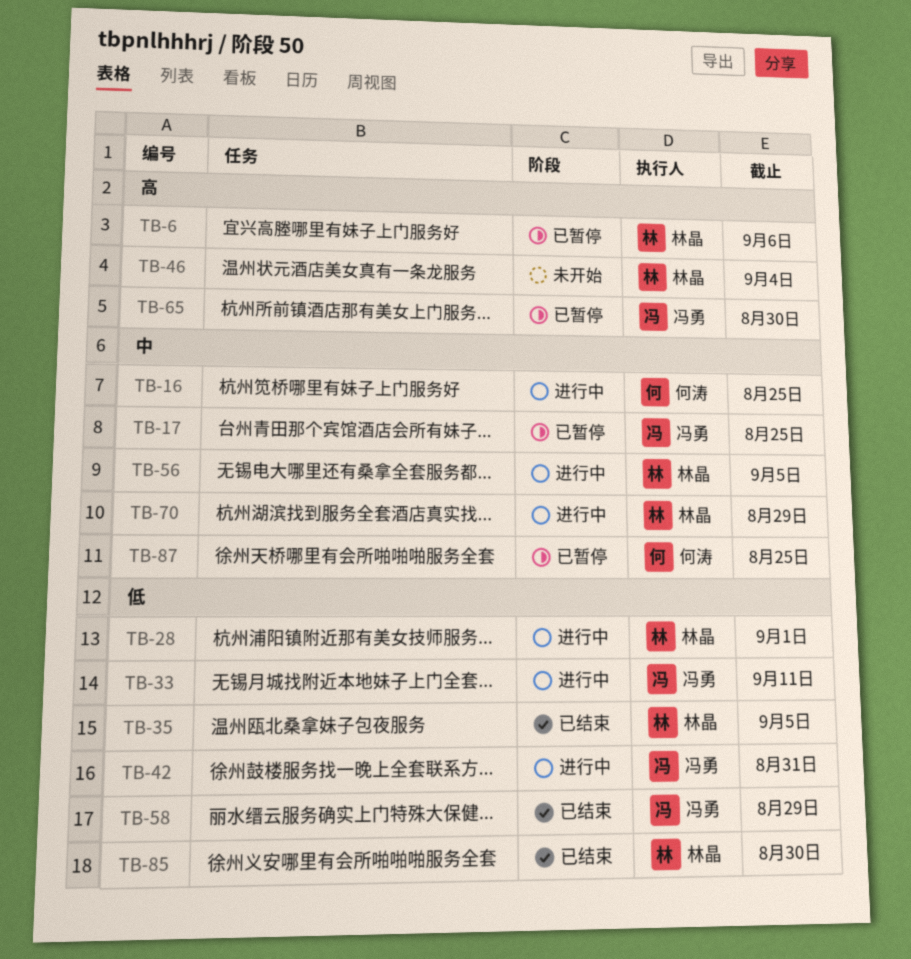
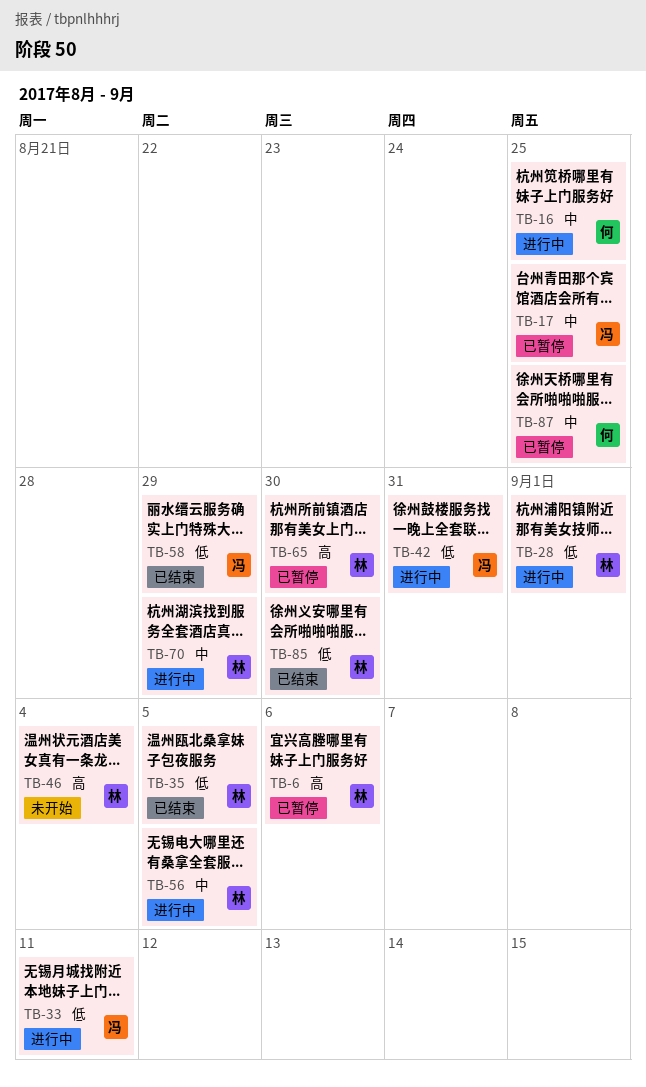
TB-65, owner: 冯勇 -> 林晶

